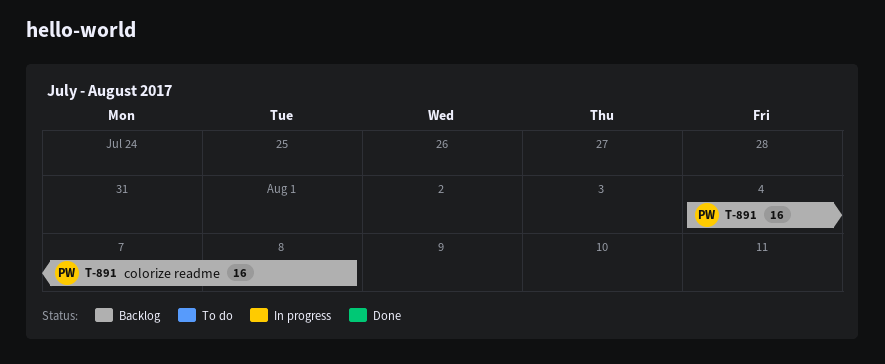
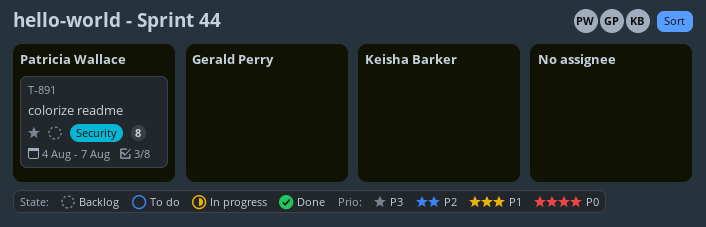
T-891, estimate: 16 -> 8
T-891, due: Aug 8 -> Aug 7

